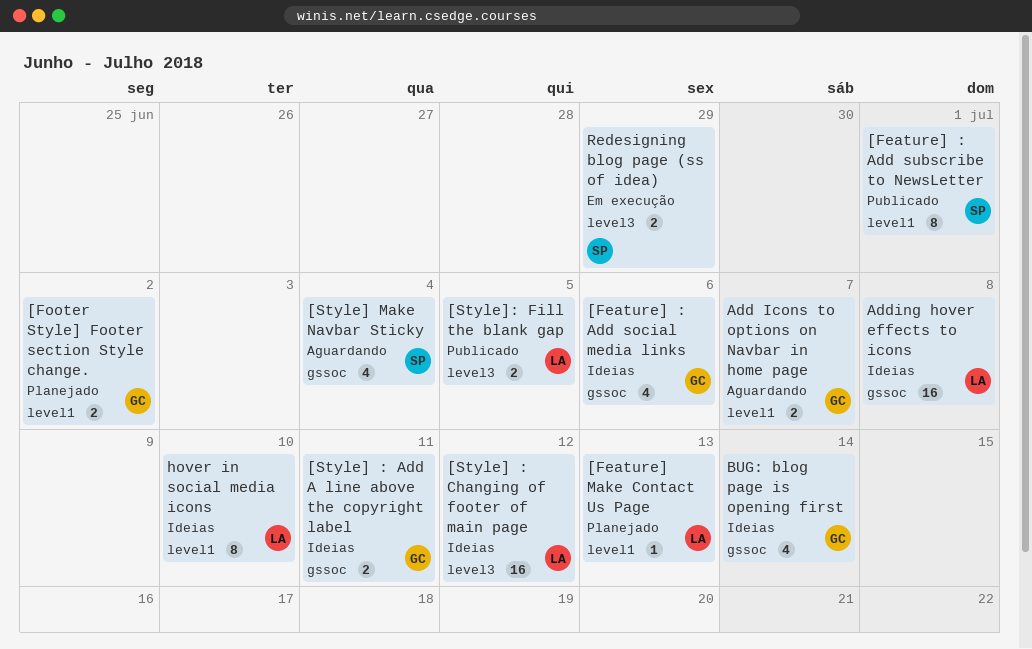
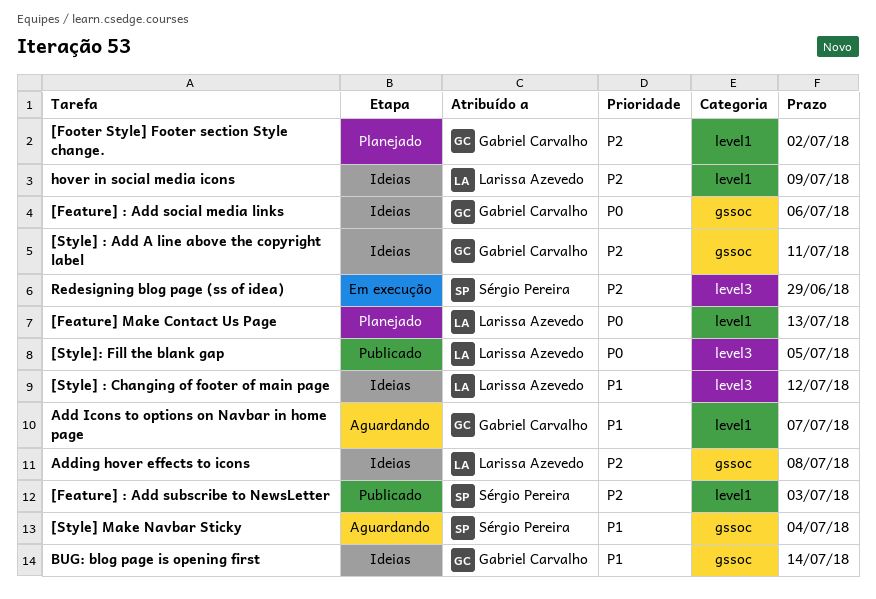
[Feature] : Add subscribe to NewsLetter, due: Jul 1 -> Jul 3
hover in social media icons, due: Jul 10 -> Jul 9

